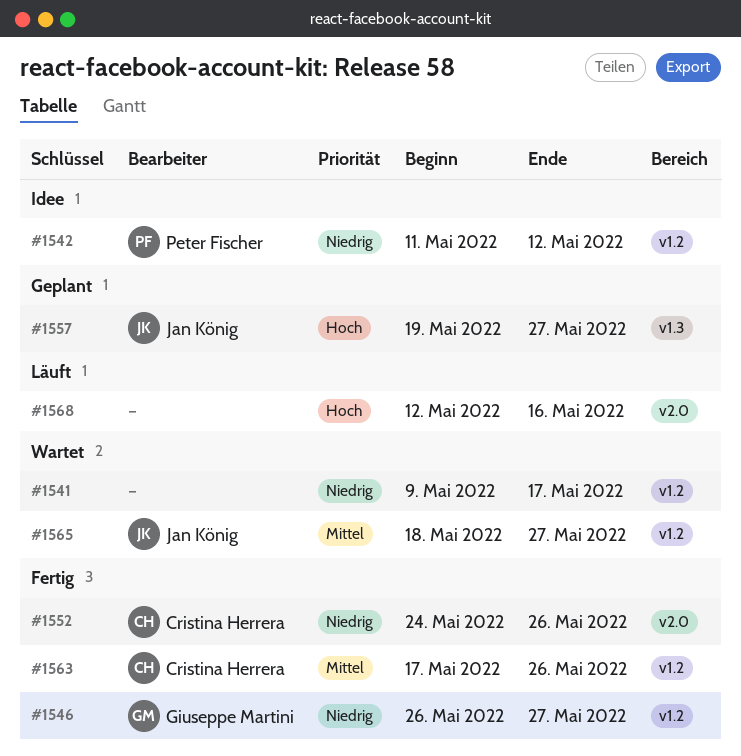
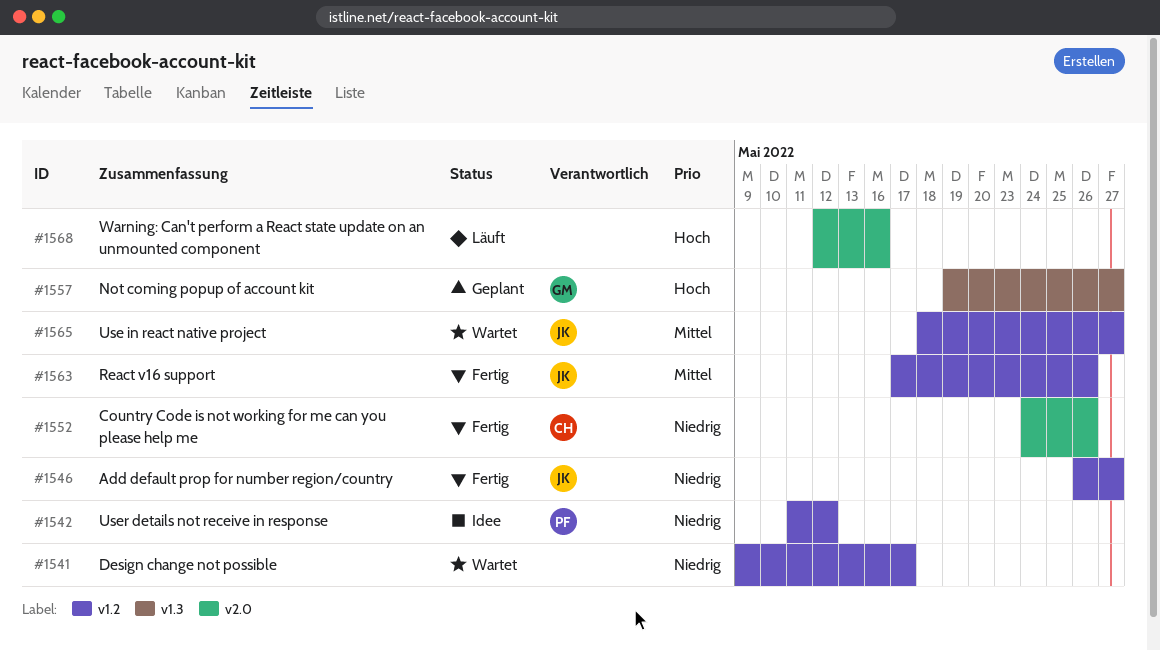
#1546, owner: Giuseppe Martini -> Jan König
#1557, owner: Jan König -> Giuseppe Martini
#1563, owner: Cristina Herrera -> Jan König

